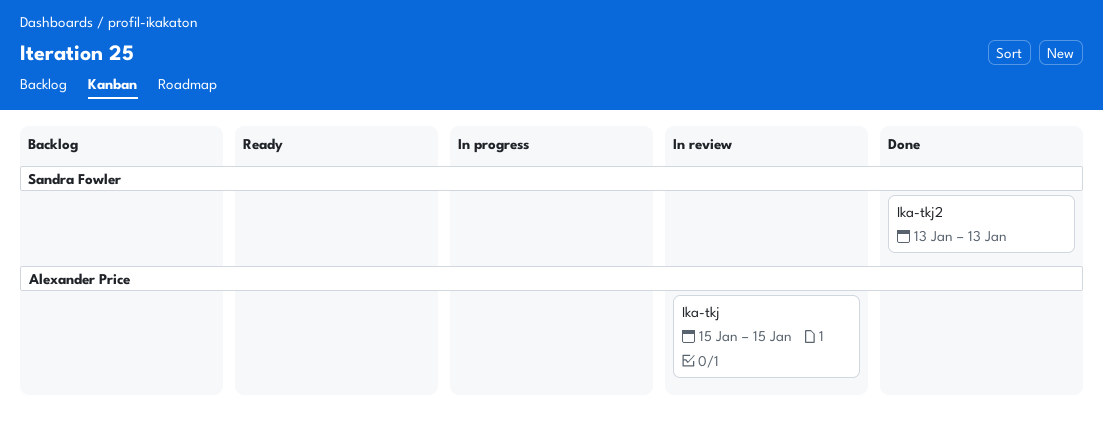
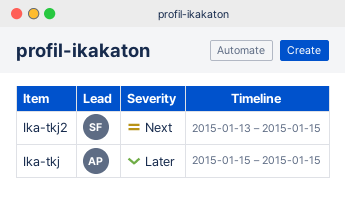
Ika-tkj2, due: Jan 13 -> Jan 15

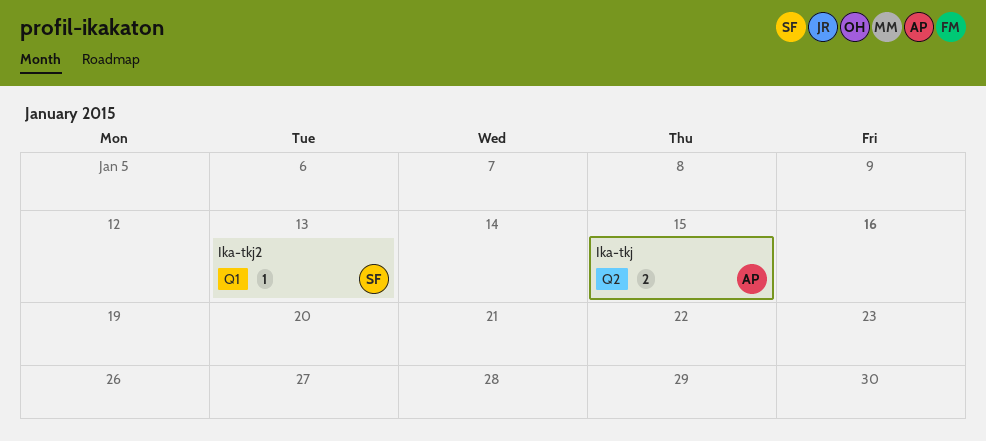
Ika-tkj2, due: Jan 15 -> Jan 13

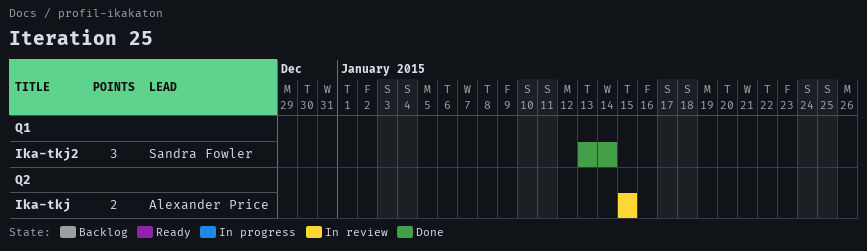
Ika-tkj2, estimate: 1 -> 3
Ika-tkj2, due: Jan 13 -> Jan 14

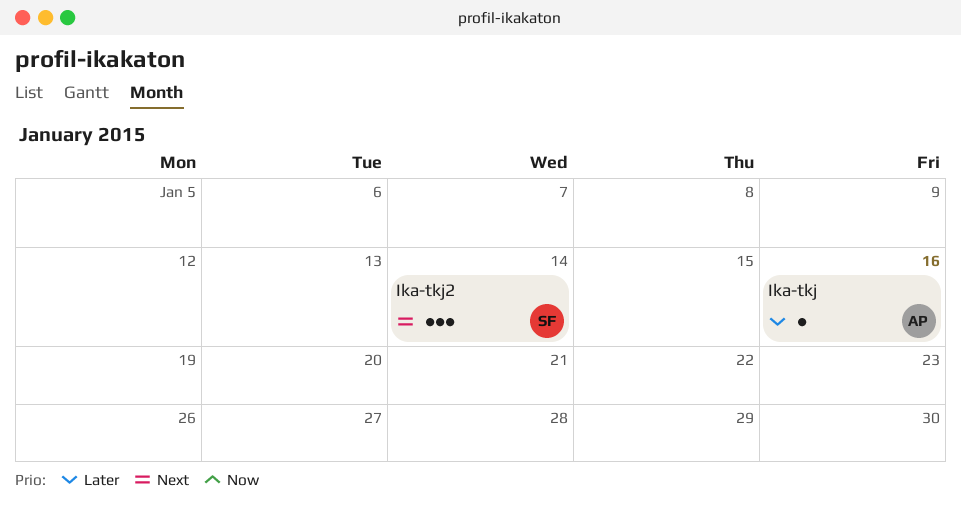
Ika-tkj, estimate: 2 -> 1
Ika-tkj, due: Jan 15 -> Jan 16

